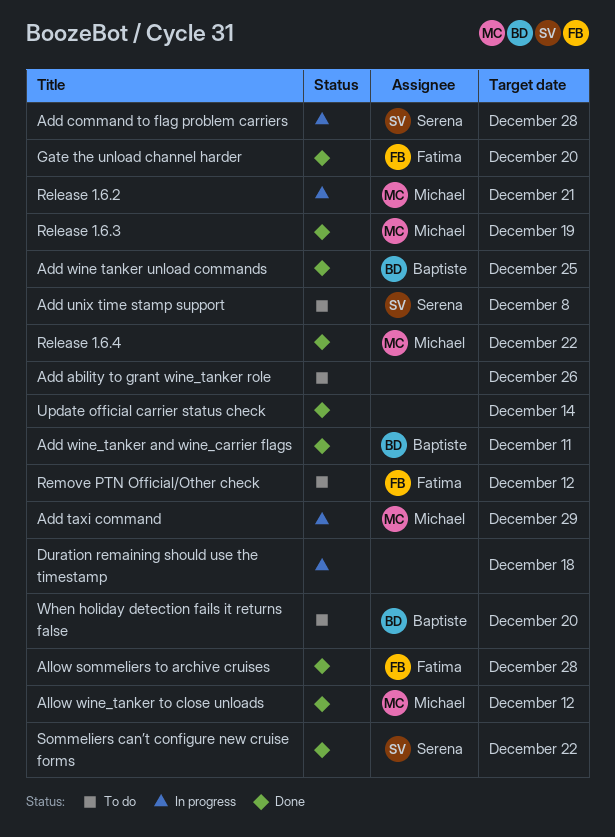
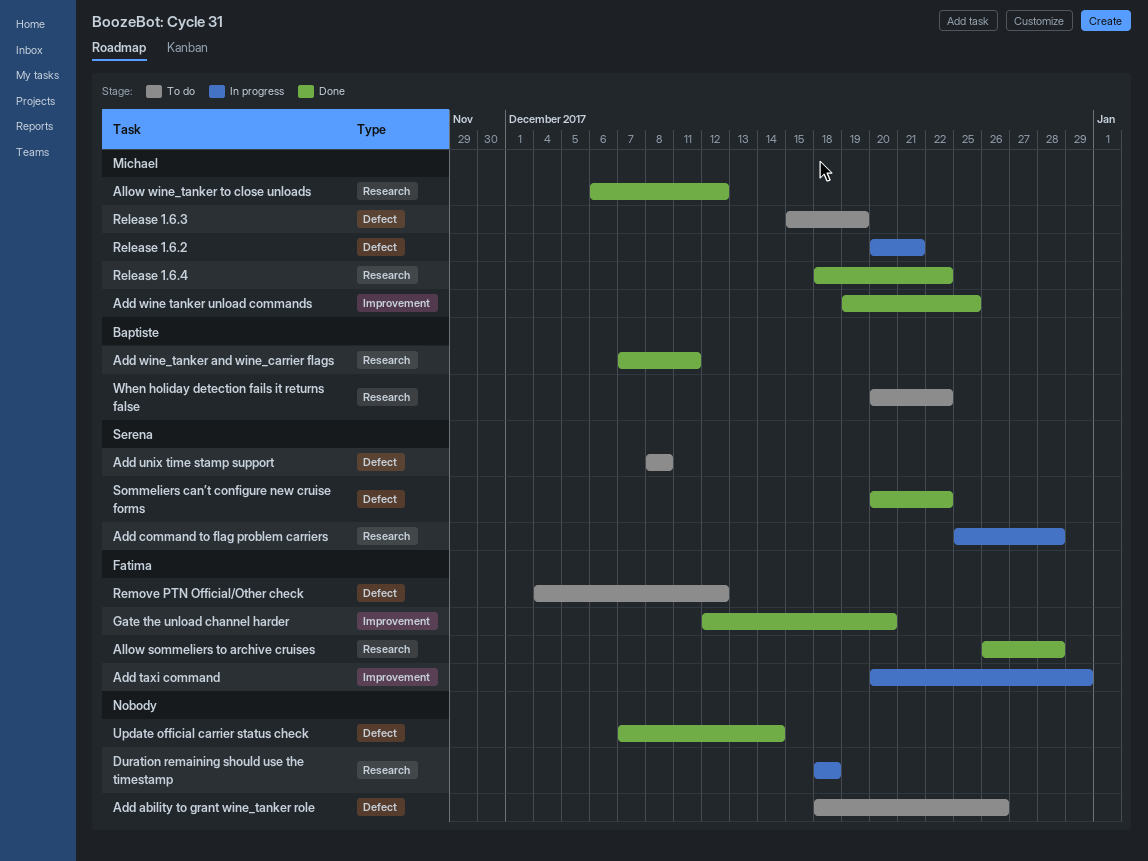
Add taxi command, owner: Michael -> Fatima
Add wine tanker unload commands, owner: Baptiste -> Michael
Release 1.6.3, status: Done -> To do
When holiday detection fails it returns false, due: Dec 20 -> Dec 22

